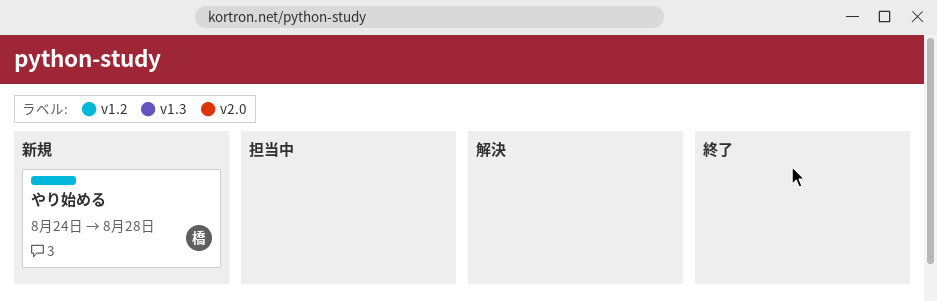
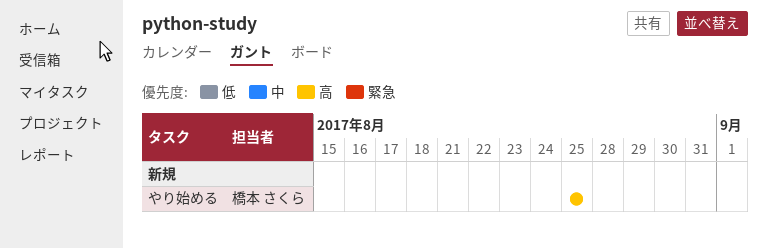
やり始める, start: Aug 24 -> Aug 25
やり始める, due: Aug 28 -> Aug 25

